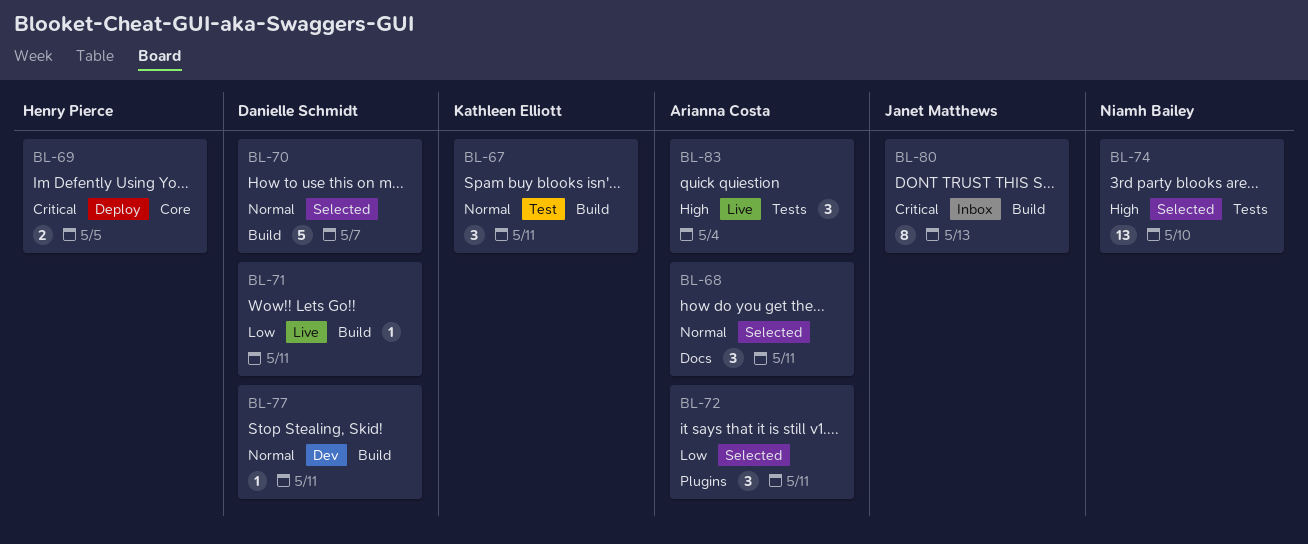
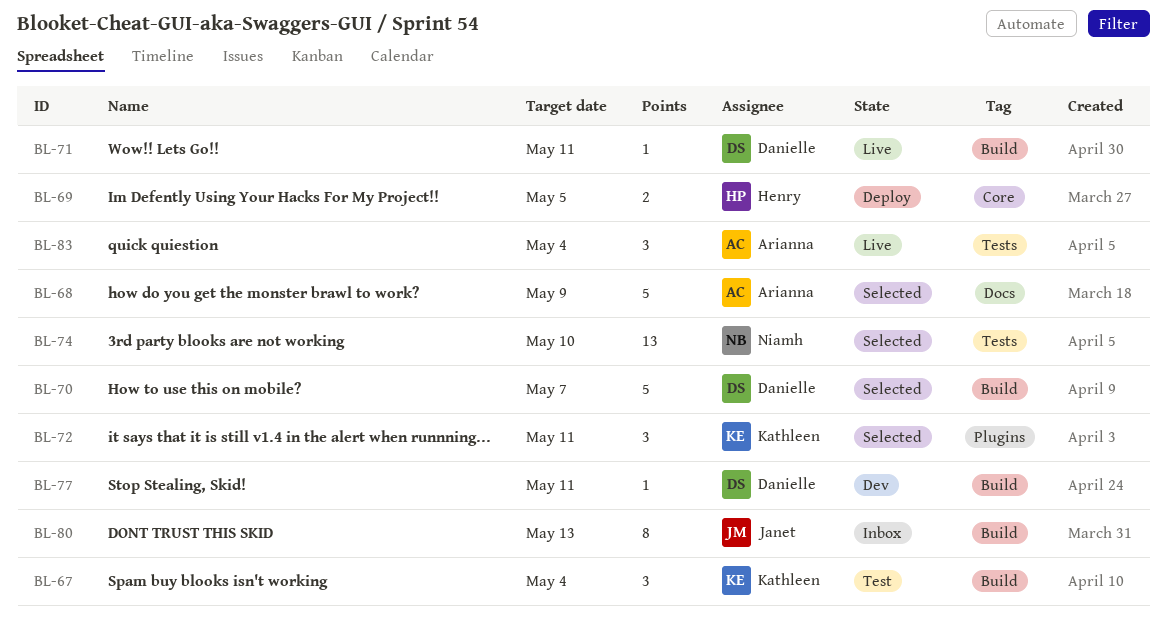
BL-67, due: May 11 -> May 4
BL-68, estimate: 3 -> 5
BL-68, due: May 11 -> May 9
BL-72, owner: Arianna Costa -> Kathleen Elliott

